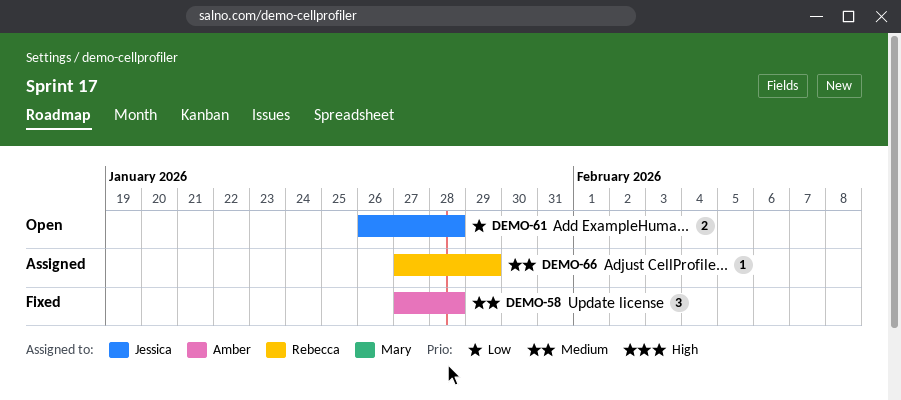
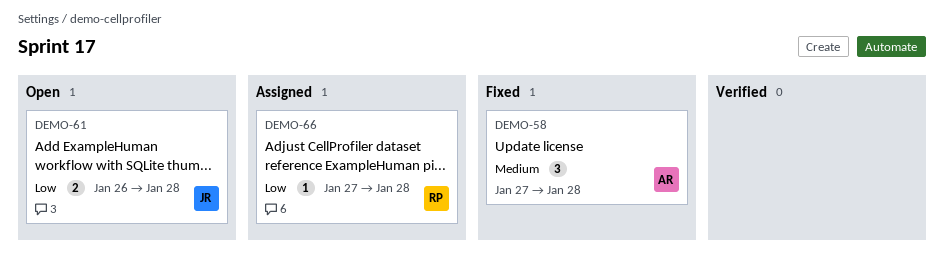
DEMO-66, priority: Medium -> Low
DEMO-66, due: Jan 29 -> Jan 28

